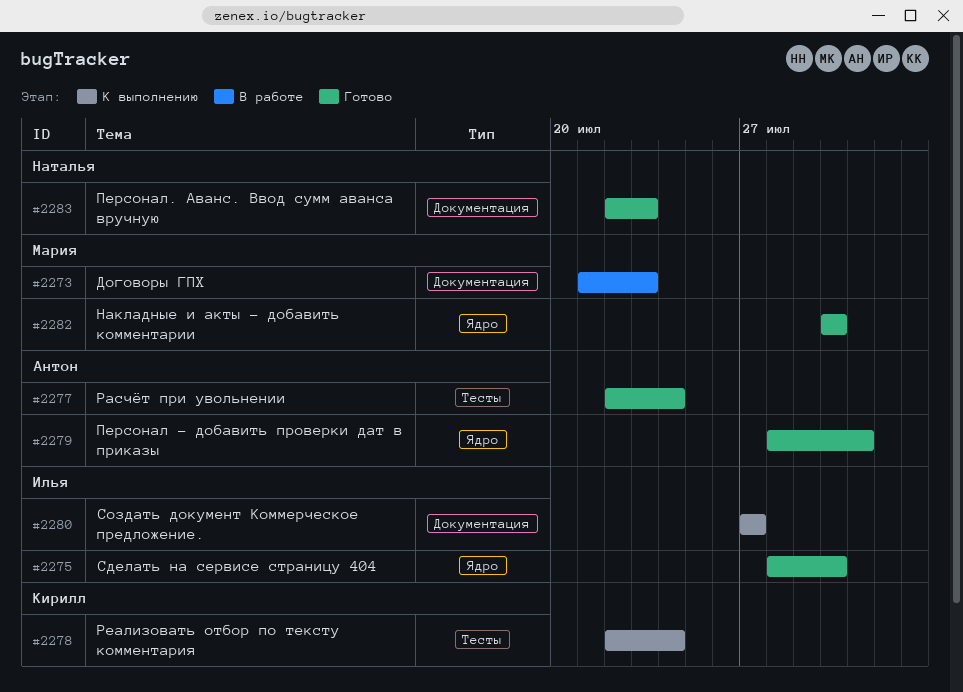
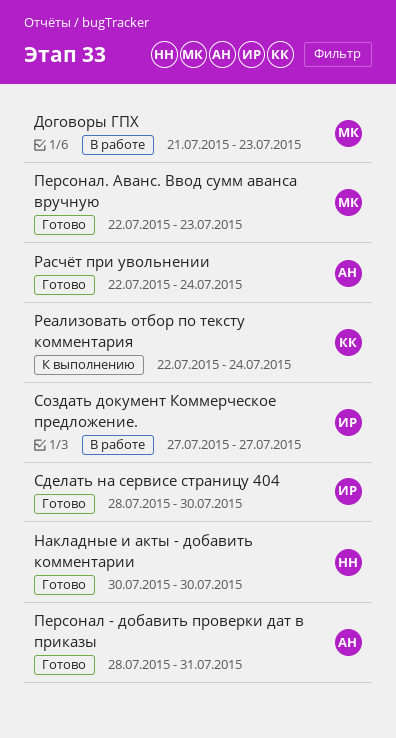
Накладные и акты - добавить комментарии, owner: Мария -> Наталья
Персонал. Аванс. Ввод сумм аванса вручную, owner: Наталья -> Мария
Создать документ Коммерческое предложение., status: К выполнению -> В работе

